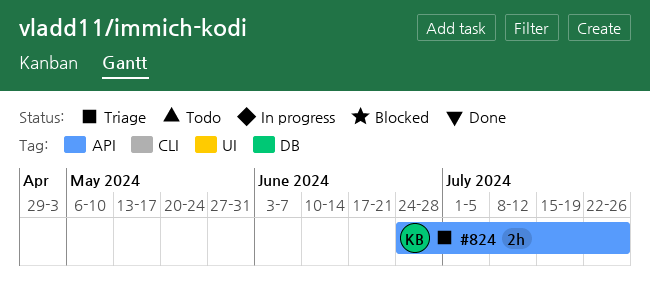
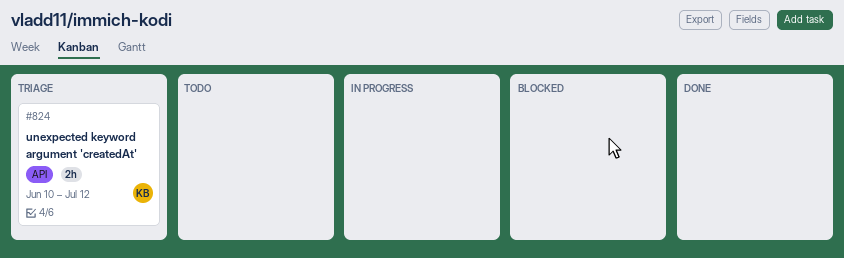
#824, start: Jun 24 -> Jun 10
#824, due: Jul 26 -> Jul 12

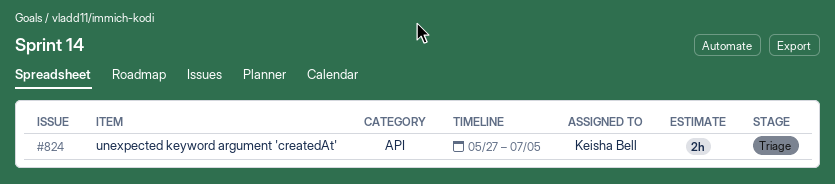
#824, start: Jun 10 -> May 27
#824, due: Jul 12 -> Jul 5

